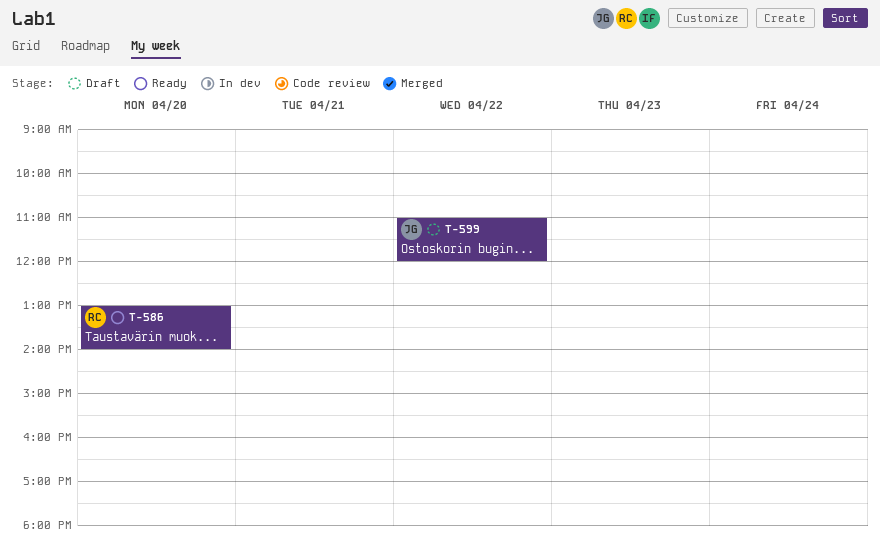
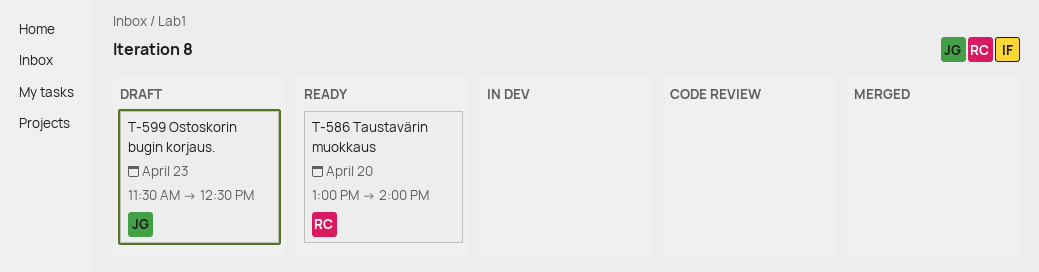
T-599, day: Apr 22 -> Apr 23
T-599, begins: 11:00 -> 11:30
T-599, ends: 12:00 -> 12:30

